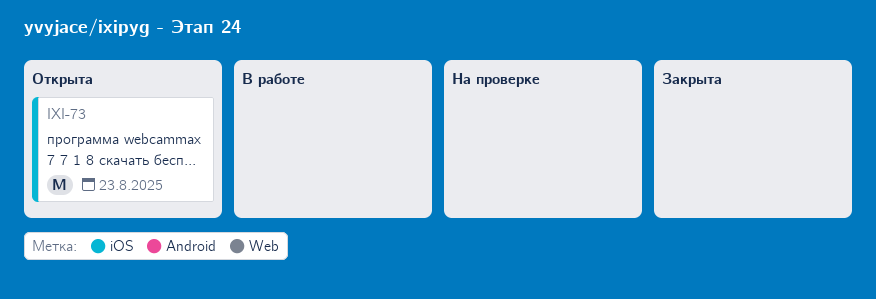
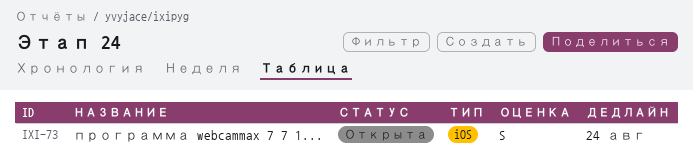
IXI-73, estimate: M -> S
IXI-73, due: Aug 23 -> Aug 24

